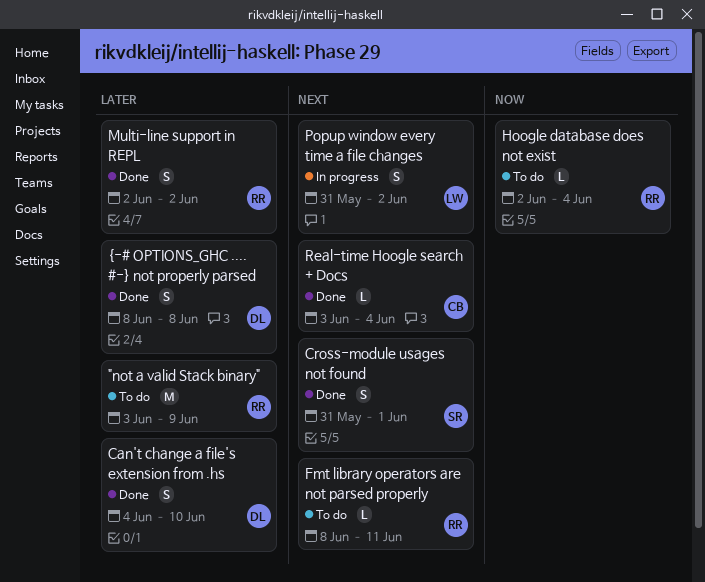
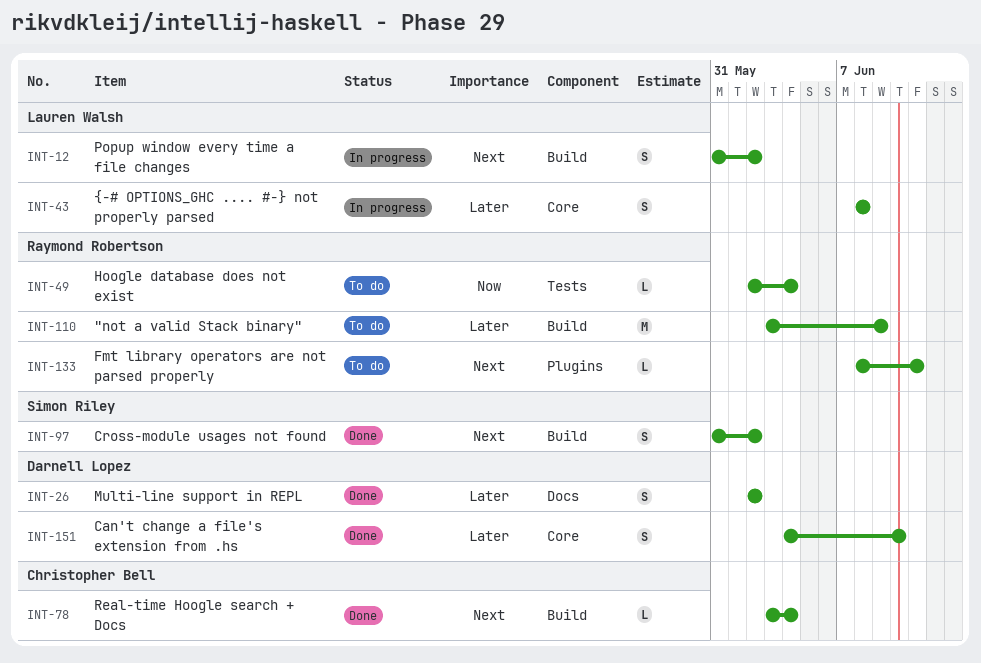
Cross-module usages not found, due: Jun 1 -> Jun 2
Multi-line support in REPL, owner: Raymond Robertson -> Darnell Lopez
{-# OPTIONS_GHC .... #-} not properly parsed, status: Done -> In progress
{-# OPTIONS_GHC .... #-} not properly parsed, owner: Darnell Lopez -> Lauren Walsh

